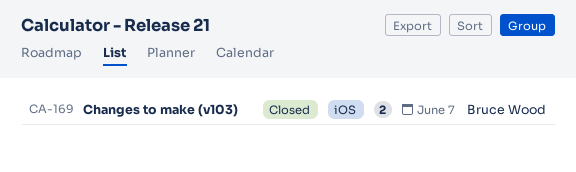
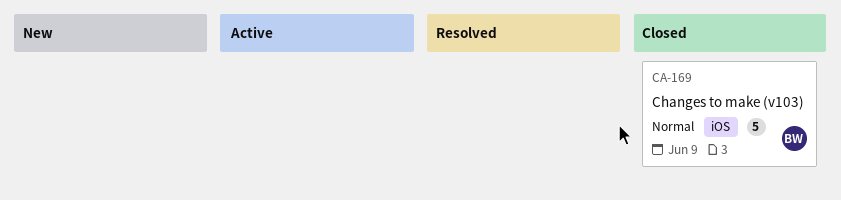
CA-169, estimate: 2 -> 5
CA-169, due: Jun 7 -> Jun 9

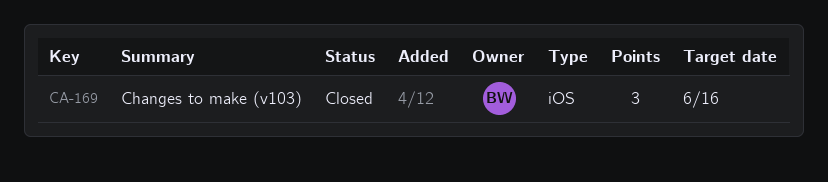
CA-169, estimate: 5 -> 3
CA-169, due: Jun 9 -> Jun 16

